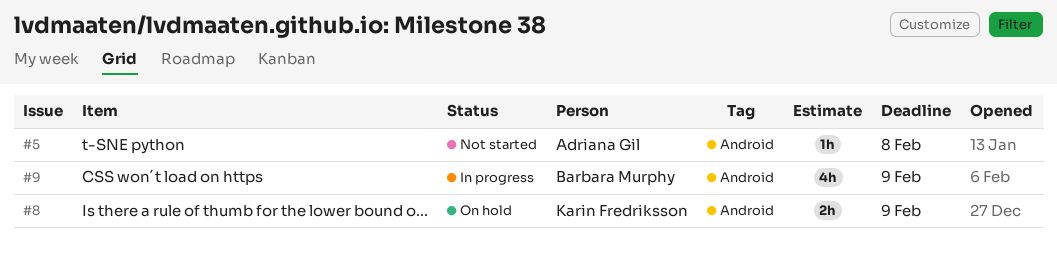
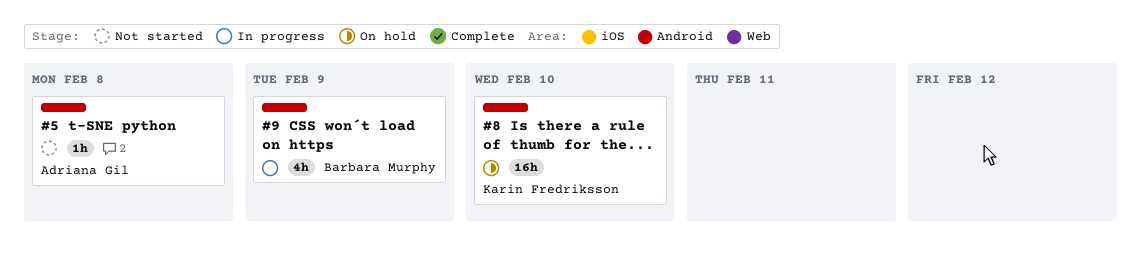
#8, estimate: 2h -> 16h
#8, due: Feb 9 -> Feb 10

